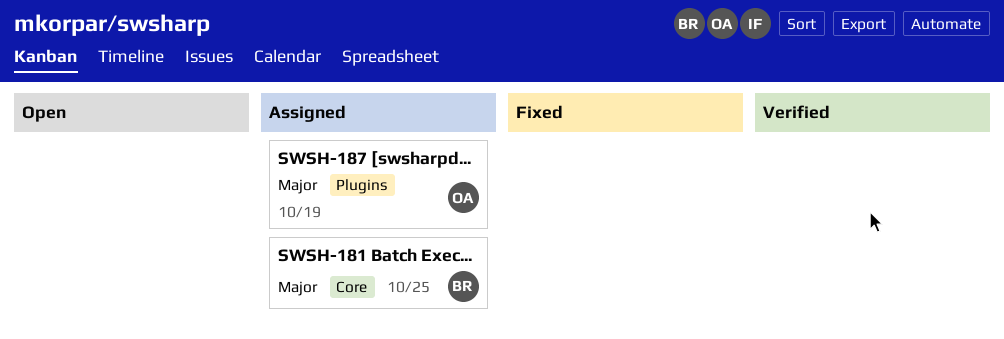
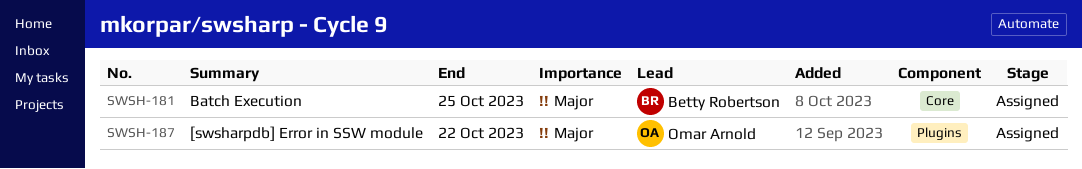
SWSH-187, due: Oct 19 -> Oct 22

